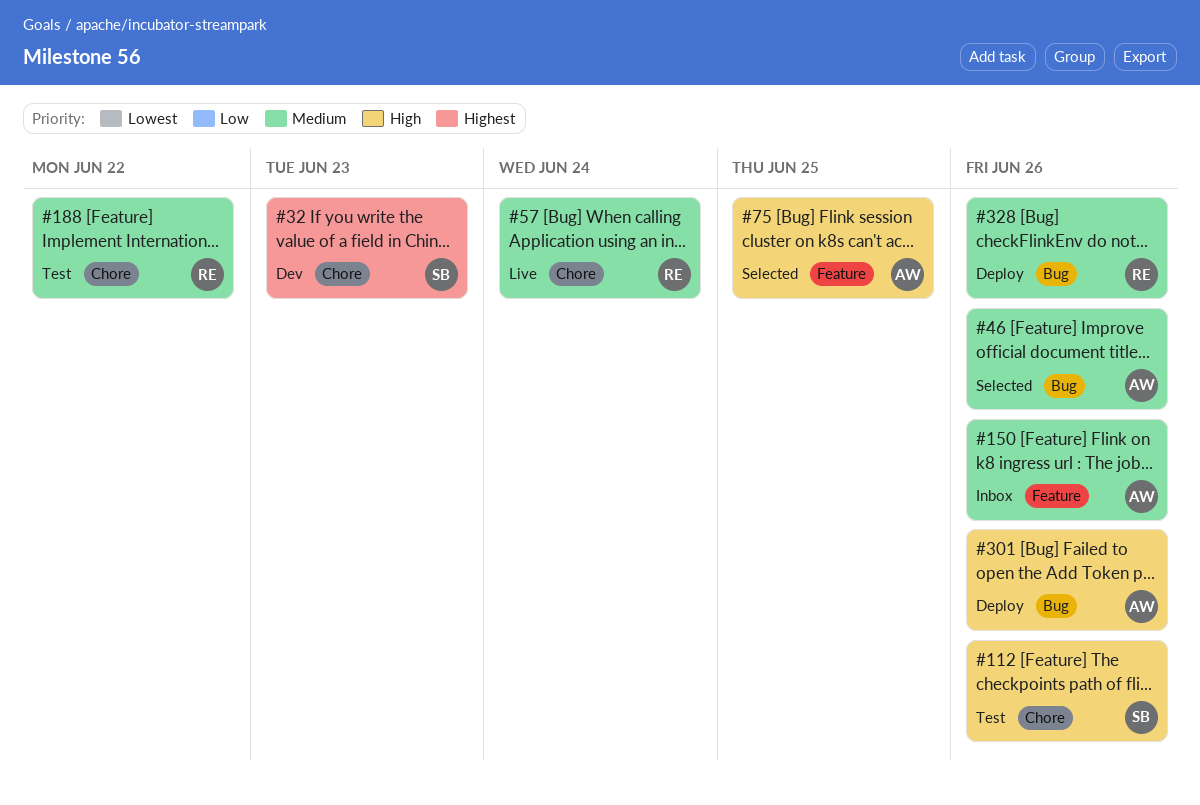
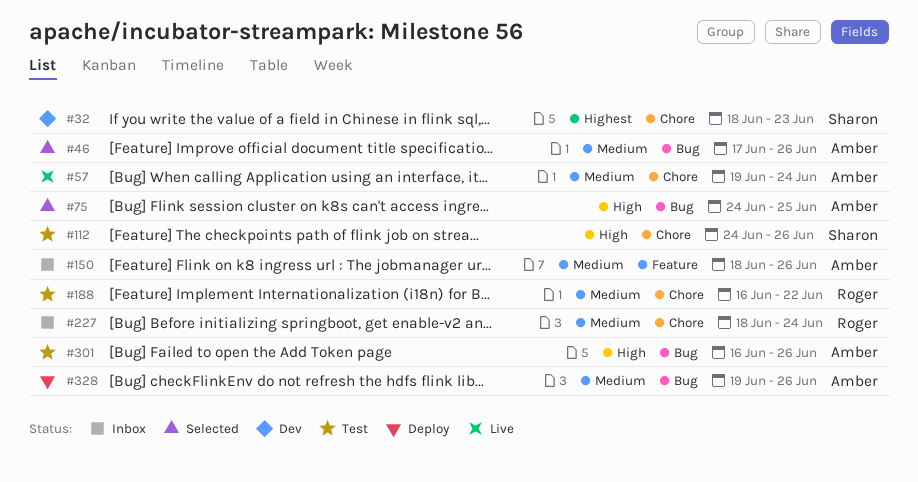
#57, owner: Roger -> Amber
#75, label: Feature -> Bug
#227: none -> present
#301, status: Deploy -> Test
#328, owner: Roger -> Amber

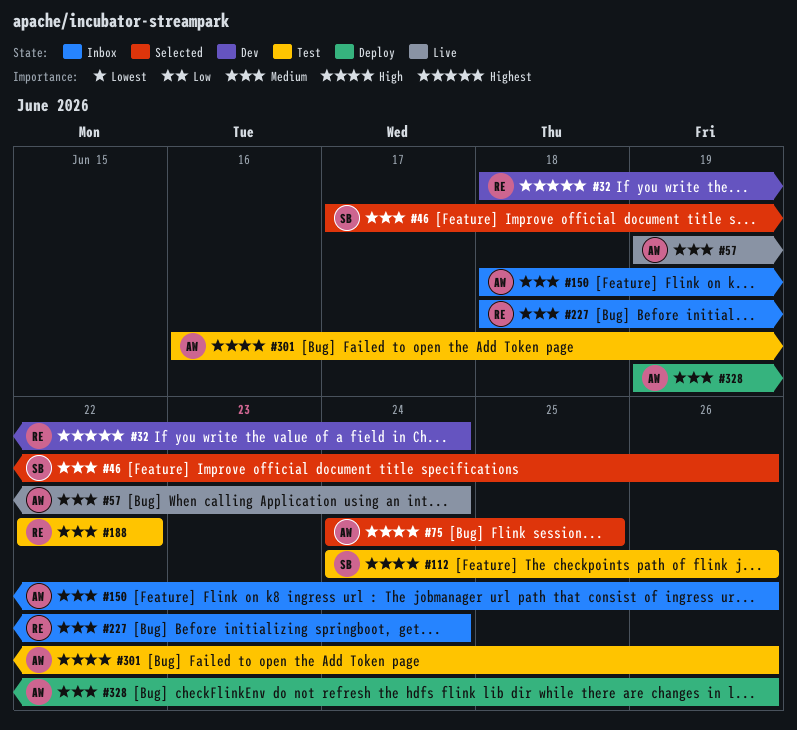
#32, owner: Sharon -> Roger
#32, due: Jun 23 -> Jun 24
#46, owner: Amber -> Sharon
#188, start: Jun 16 -> Jun 22

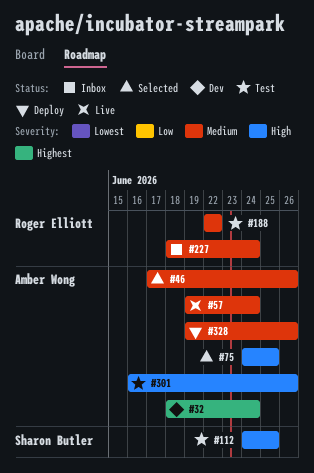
#32, owner: Roger Elliott -> Amber Wong
#46, owner: Sharon Butler -> Amber Wong
#112, due: Jun 26 -> Jun 25
#150: present -> none

